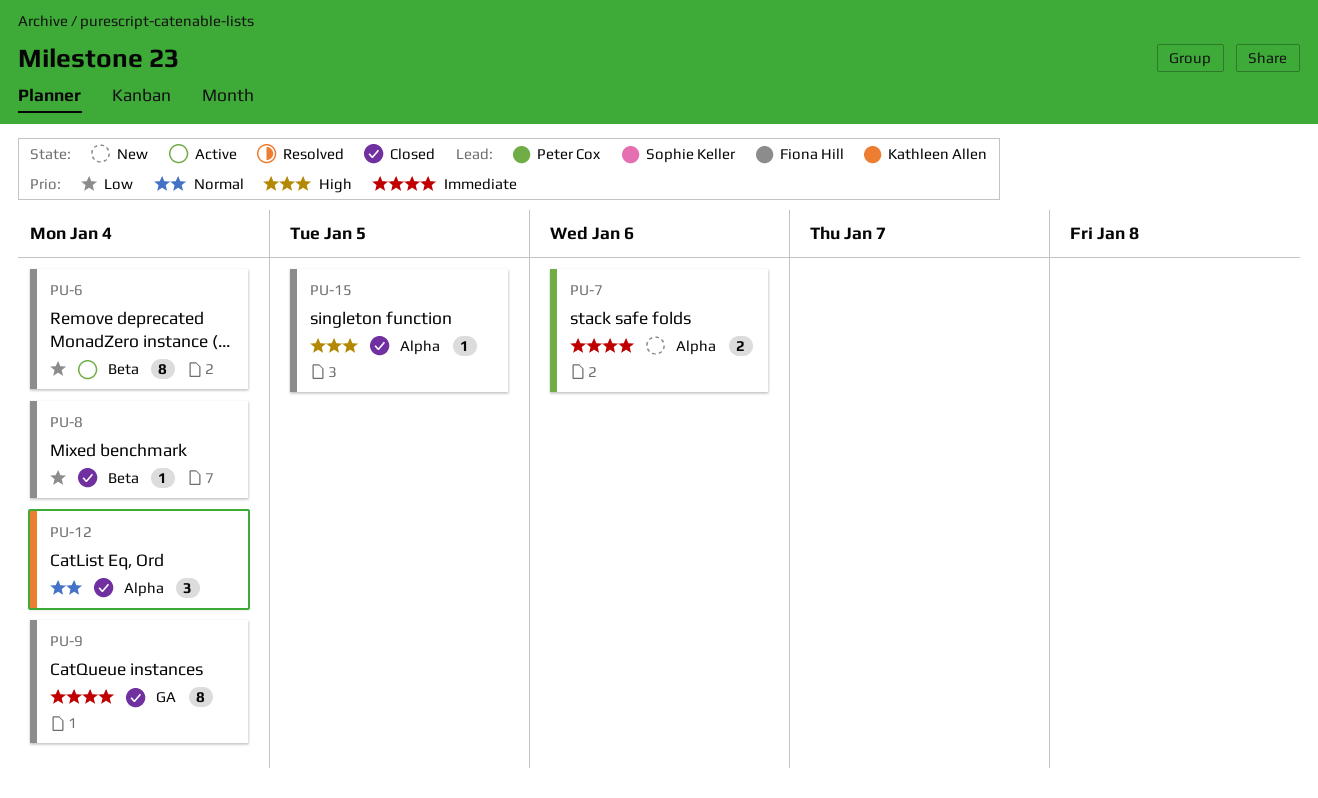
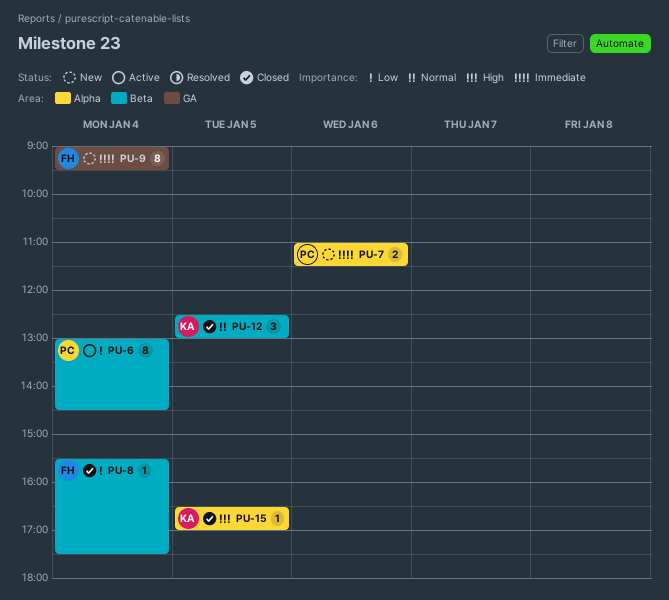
PU-6, owner: Fiona Hill -> Peter Cox
PU-9, status: Closed -> New
PU-12, label: Alpha -> Beta
PU-12, day: Jan 4 -> Jan 5
PU-15, owner: Fiona Hill -> Kathleen Allen

